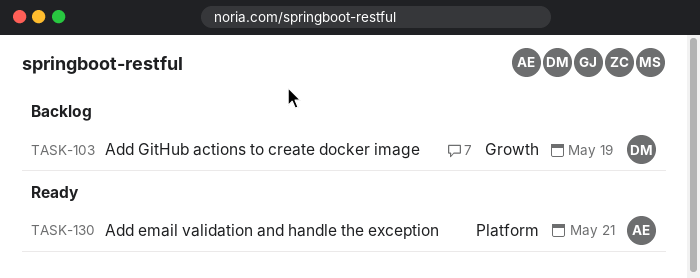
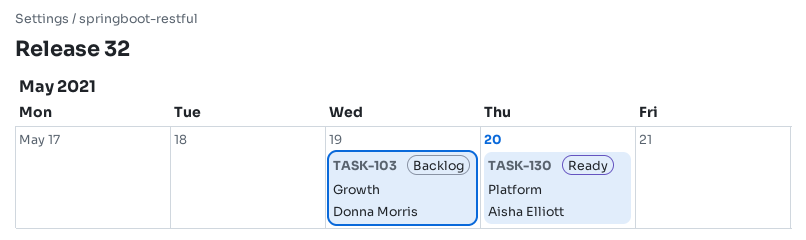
TASK-130, day: May 21 -> May 20

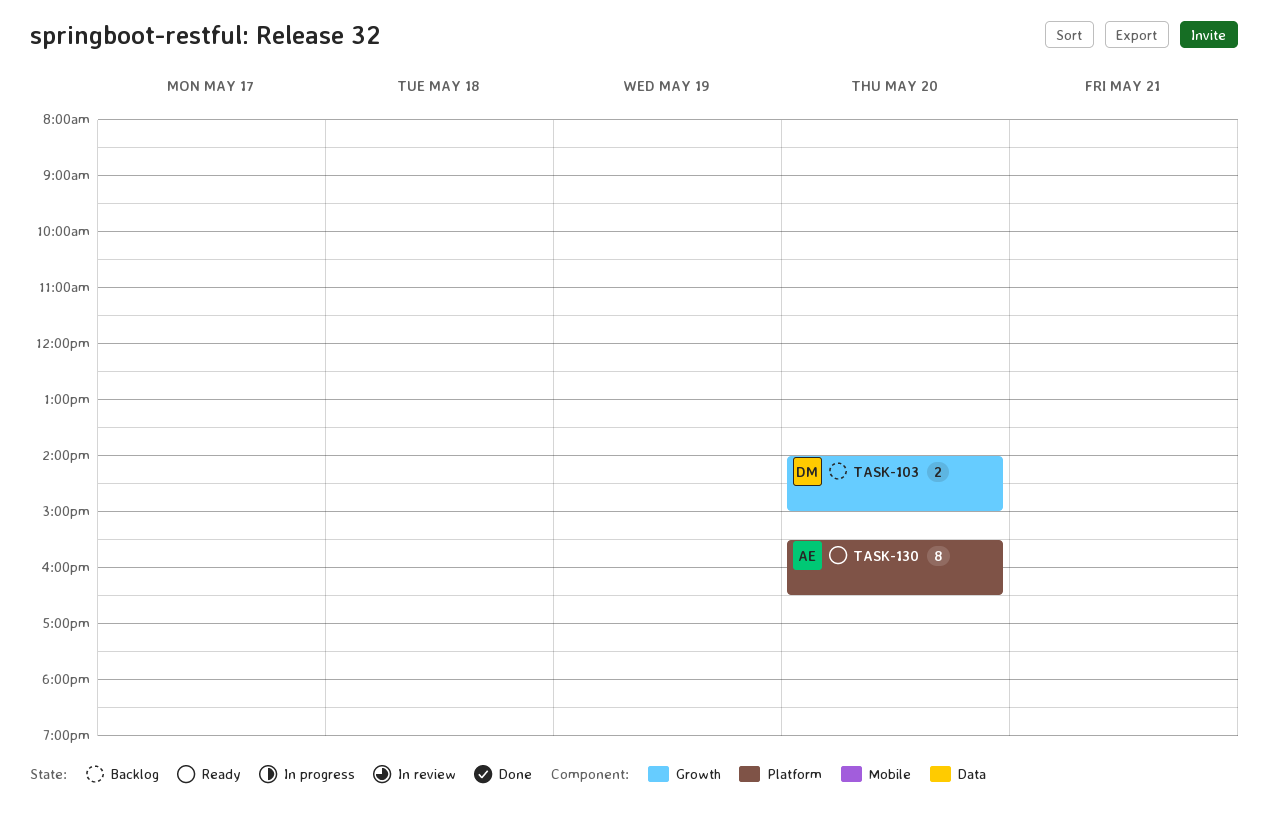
TASK-103, day: May 19 -> May 20

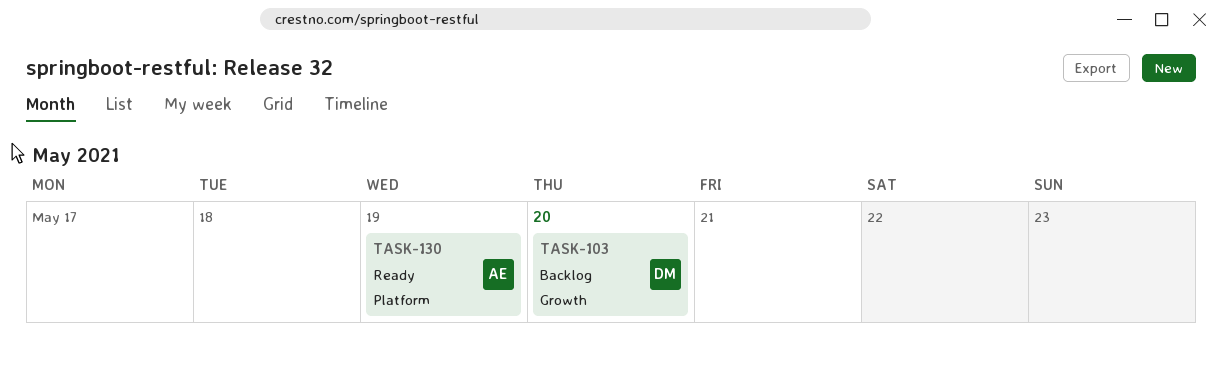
TASK-130, day: May 20 -> May 19

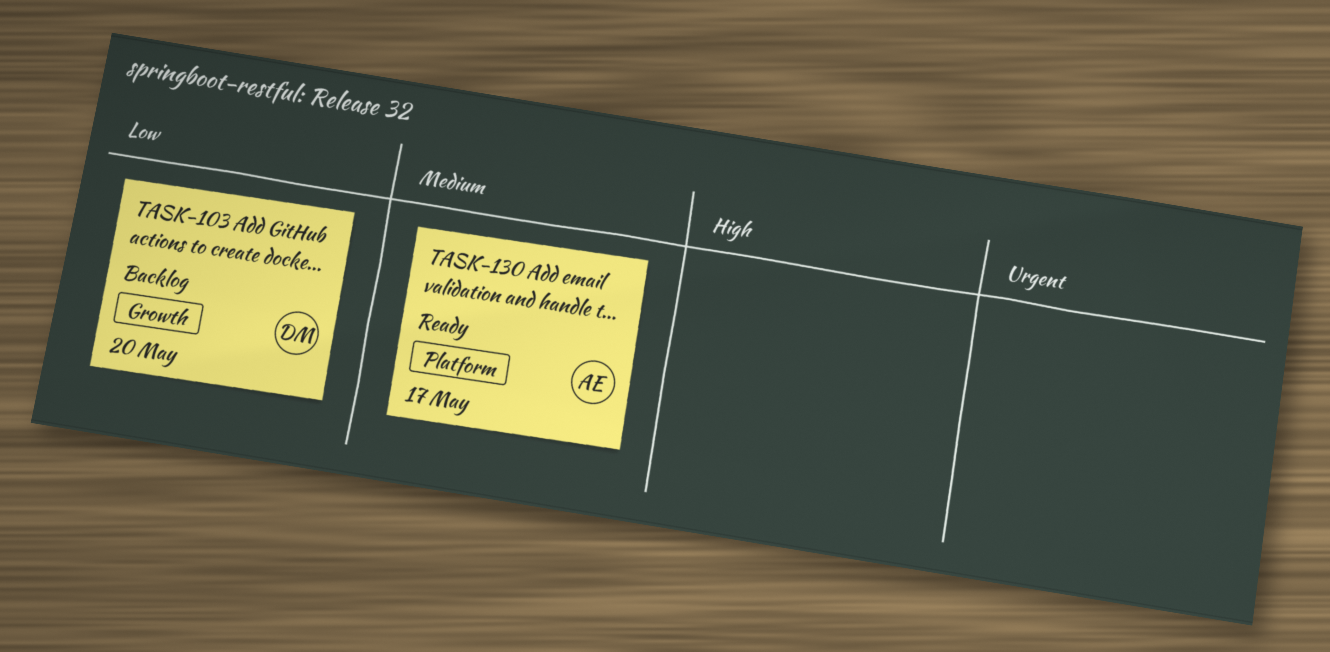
TASK-130, day: May 19 -> May 17

